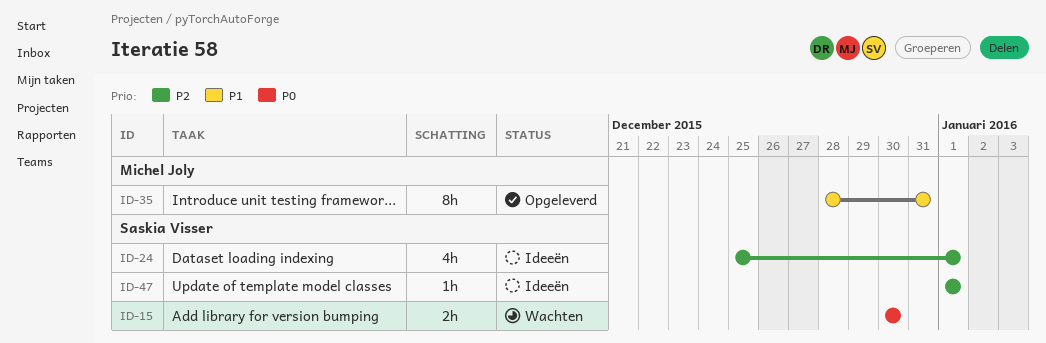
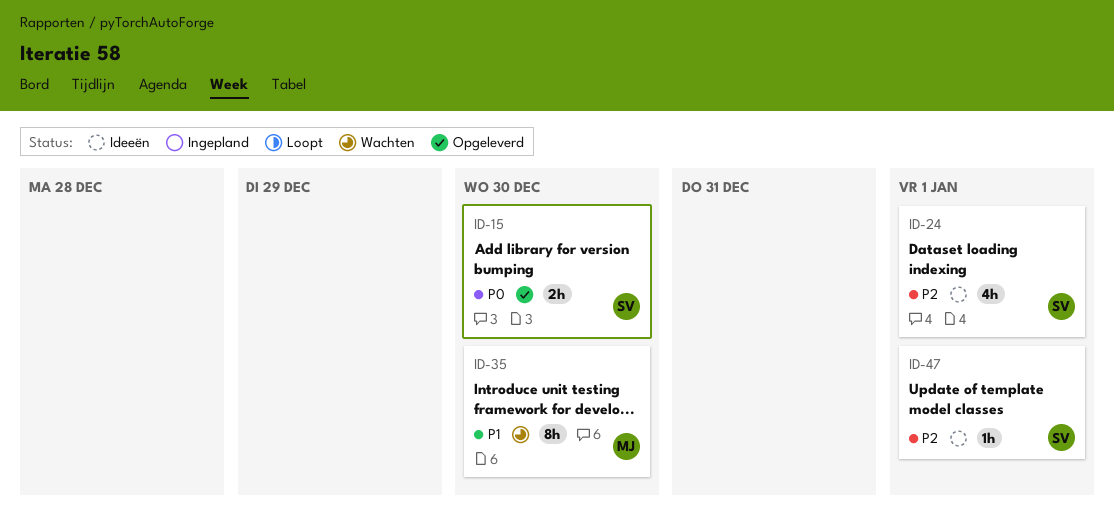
ID-15, status: Wachten -> Opgeleverd
ID-35, status: Opgeleverd -> Wachten
ID-35, due: Dec 31 -> Dec 30

